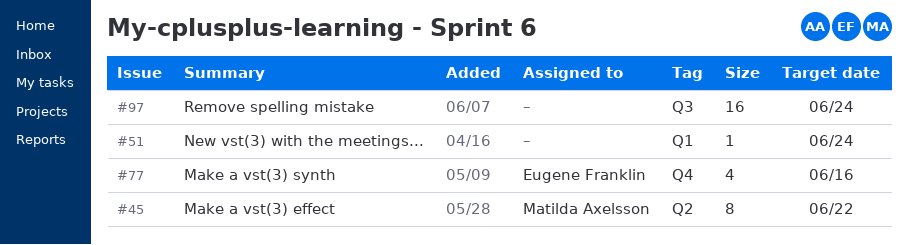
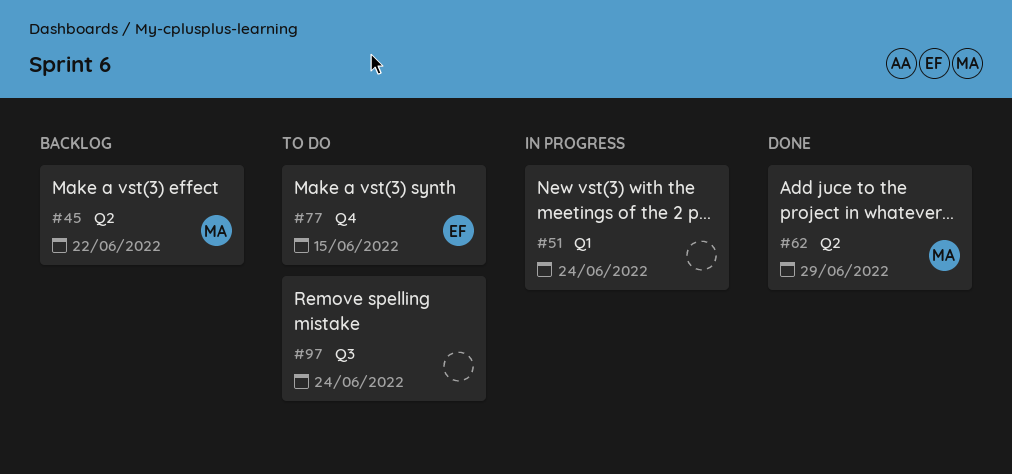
#62: none -> present
#77, due: Jun 16 -> Jun 15

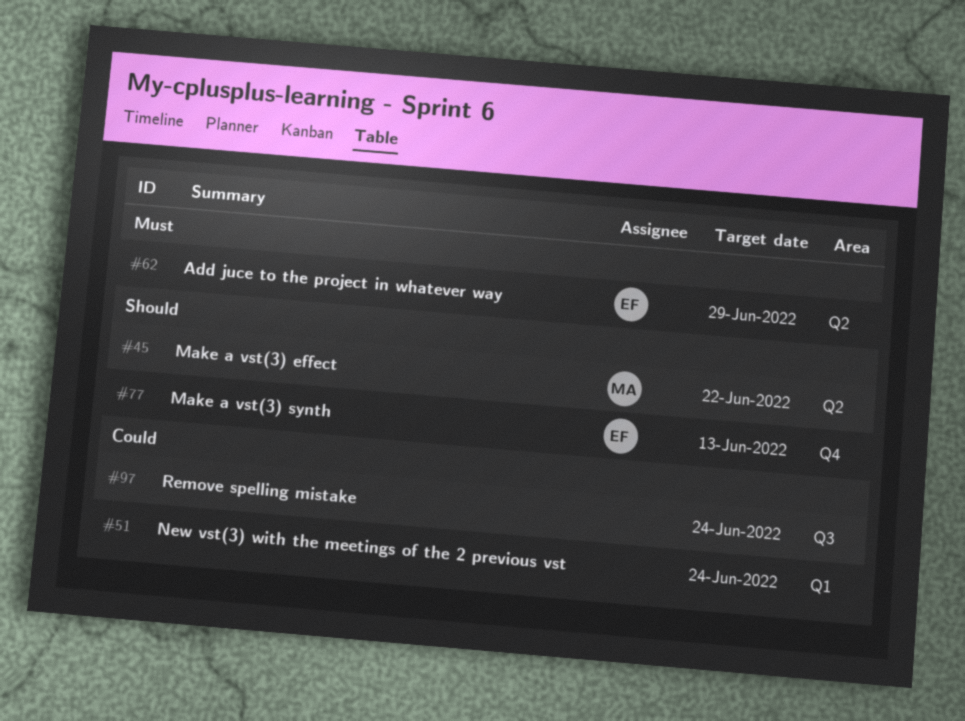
#62, owner: MA -> EF
#77, due: Jun 15 -> Jun 13

